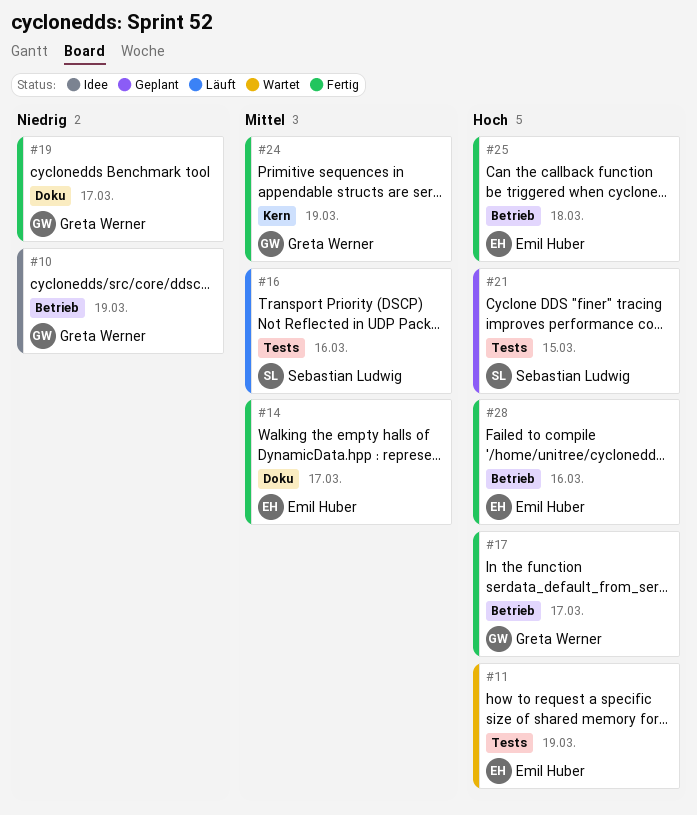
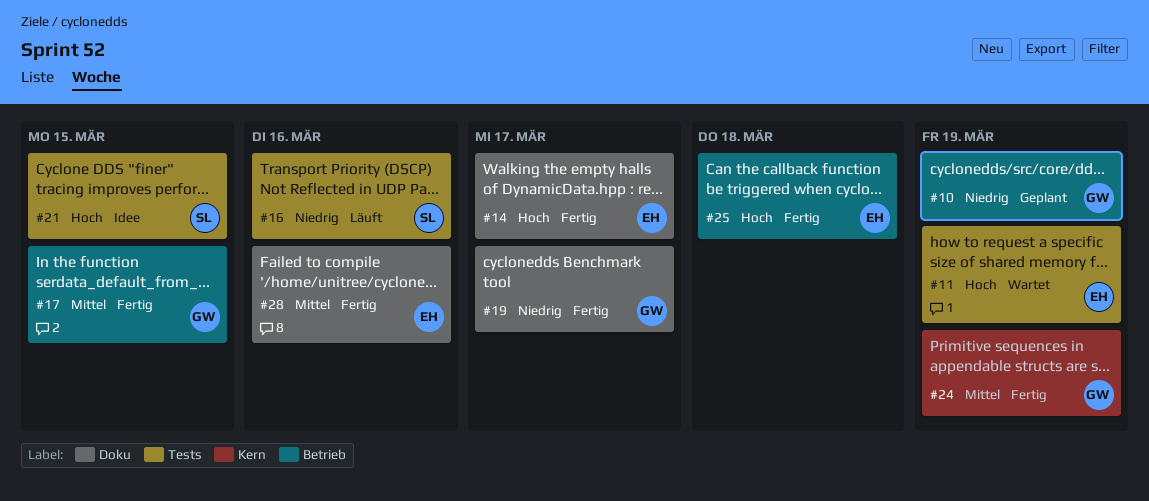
#10, status: Idee -> Geplant
#14, priority: Mittel -> Hoch
#16, priority: Mittel -> Niedrig
#17, priority: Hoch -> Mittel
#17, due: Mar 17 -> Mar 15
#21, status: Geplant -> Idee
#28, priority: Hoch -> Mittel
#28, label: Betrieb -> Doku

